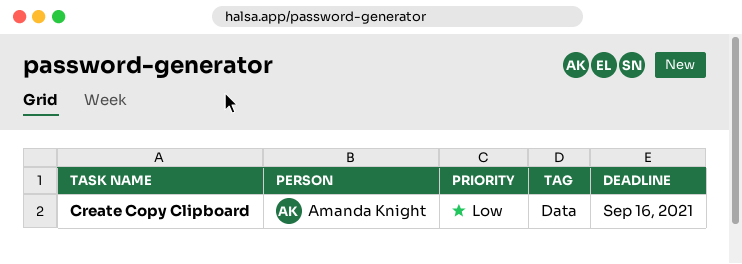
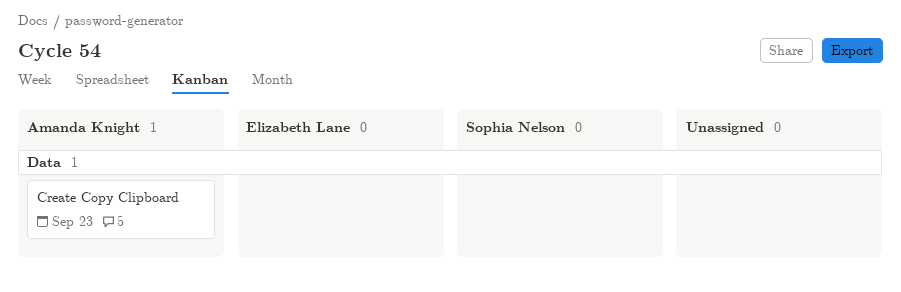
Create Copy Clipboard, due: Sep 16 -> Sep 23

